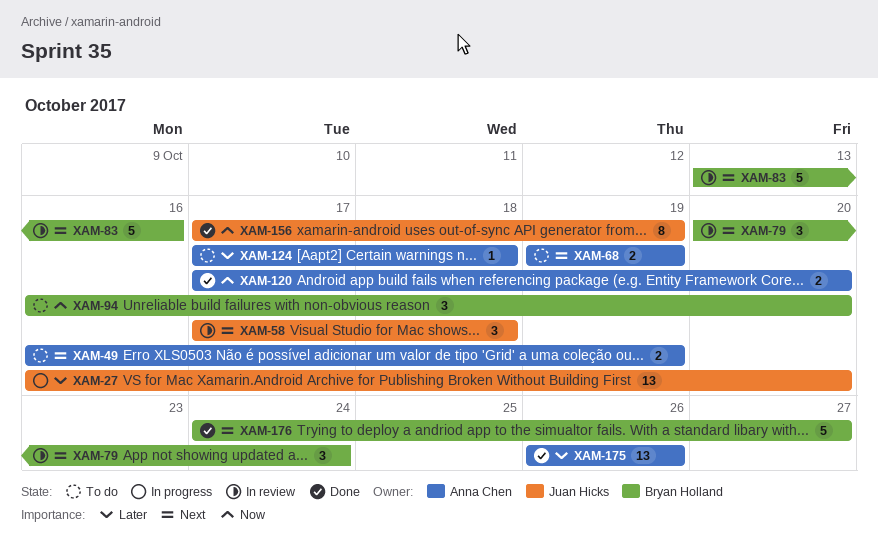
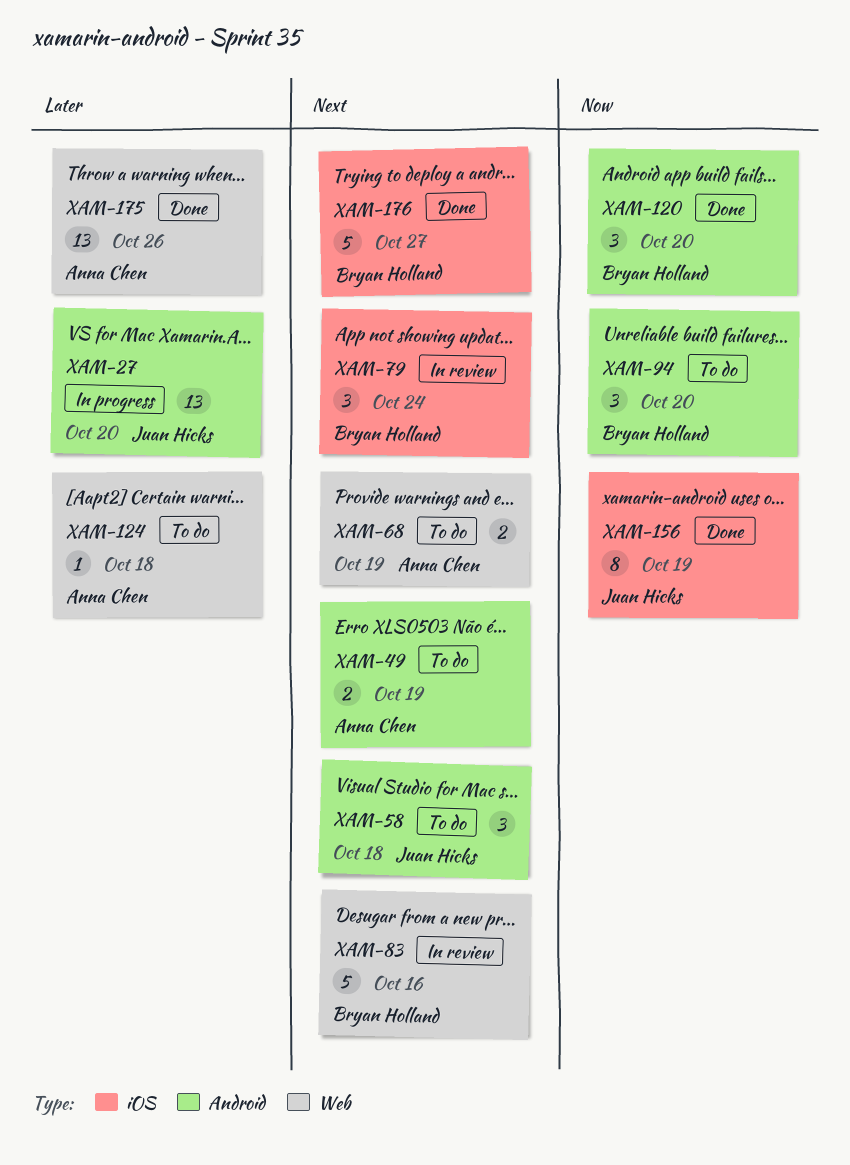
XAM-58, status: In review -> To do
XAM-120, owner: Anna Chen -> Bryan Holland
XAM-120, estimate: 2 -> 3

